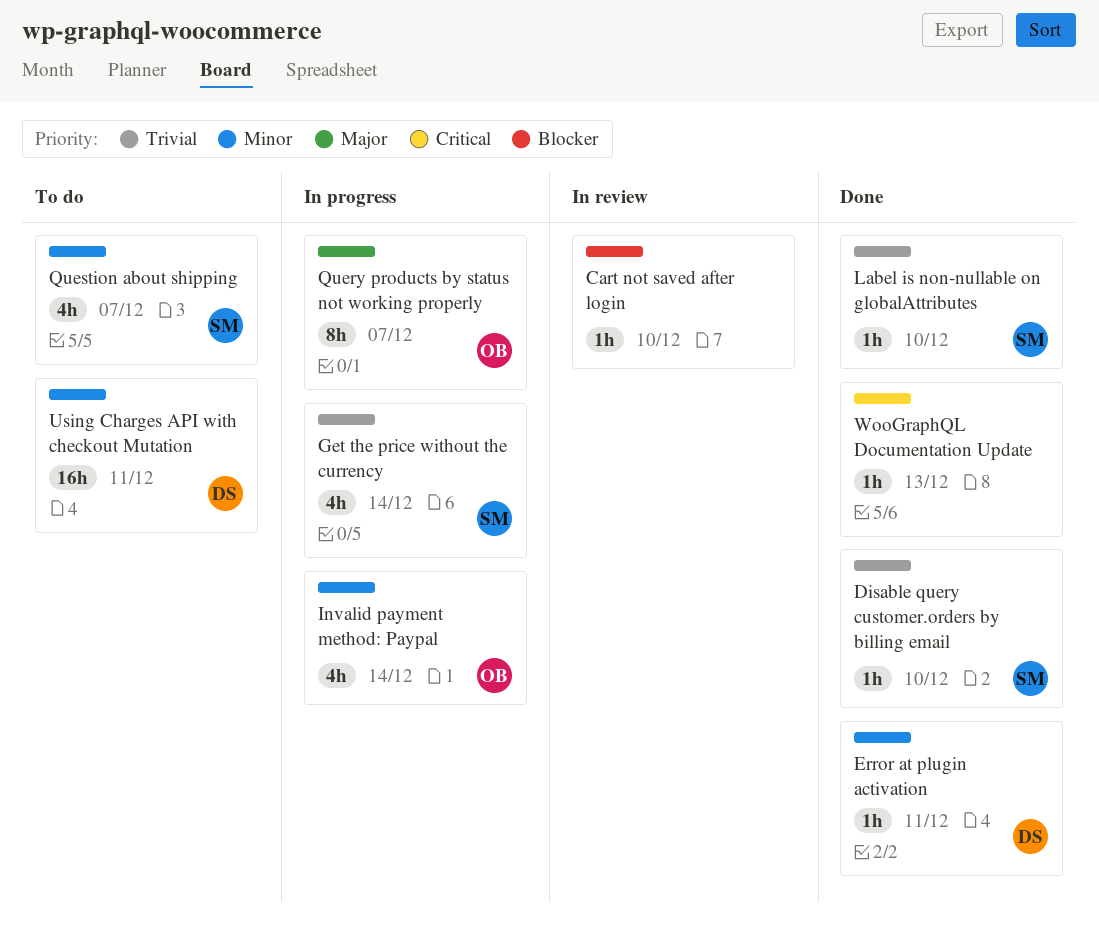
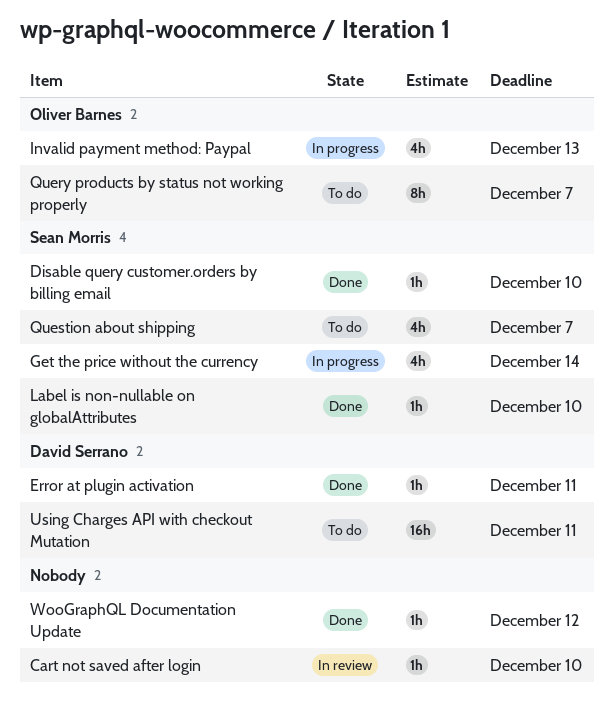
Invalid payment method: Paypal, due: Dec 14 -> Dec 13
Query products by status not working properly, status: In progress -> To do
WooGraphQL Documentation Update, due: Dec 13 -> Dec 12

